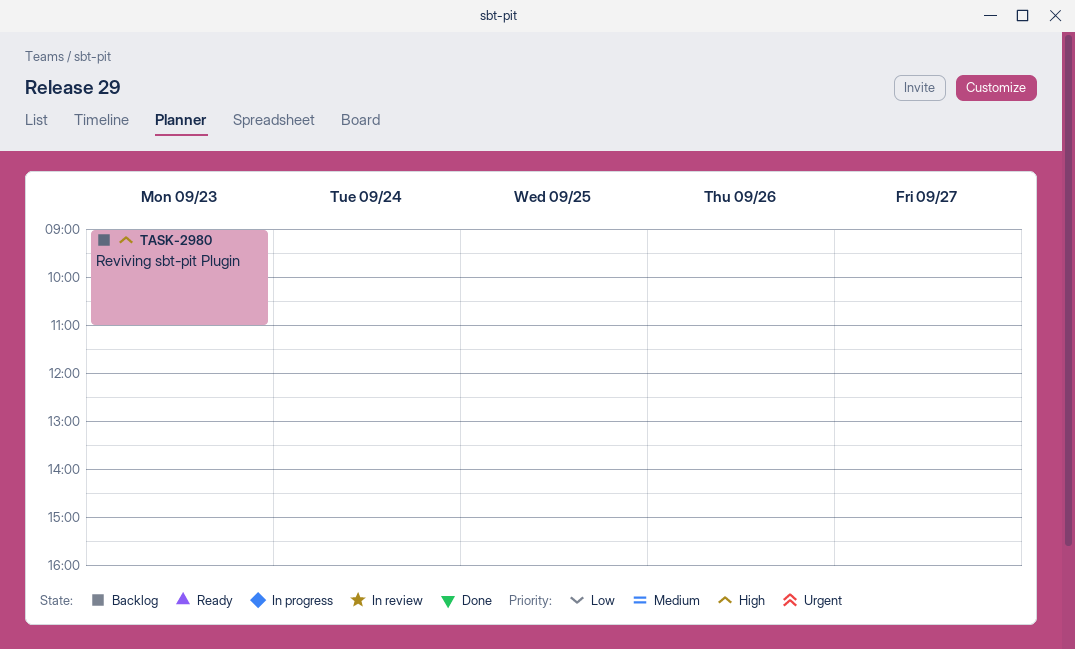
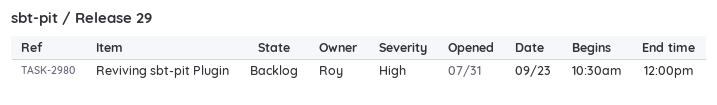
TASK-2980, begins: 09:00 -> 10:30
TASK-2980, ends: 11:00 -> 12:00

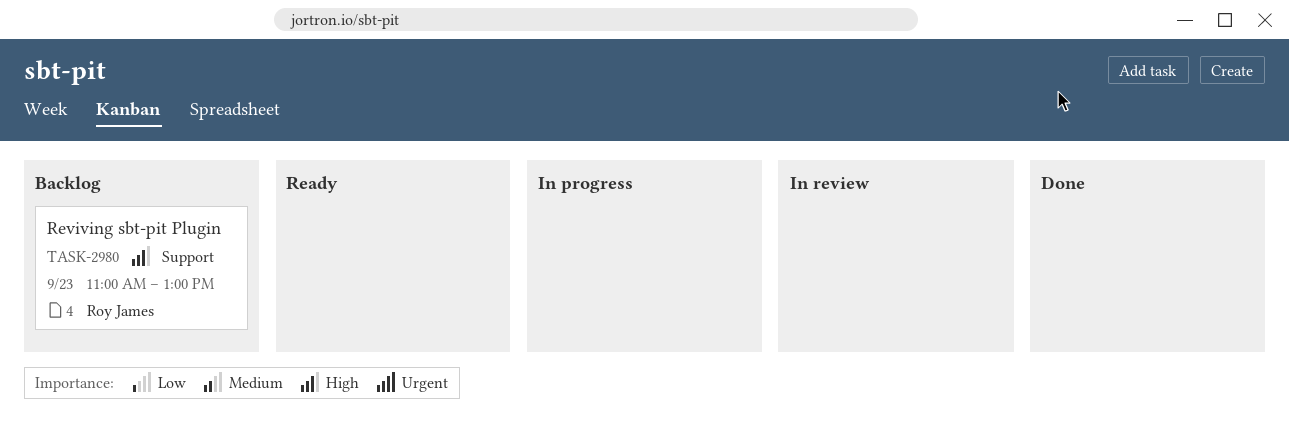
TASK-2980, begins: 10:30 -> 11:00
TASK-2980, ends: 12:00 -> 13:00

